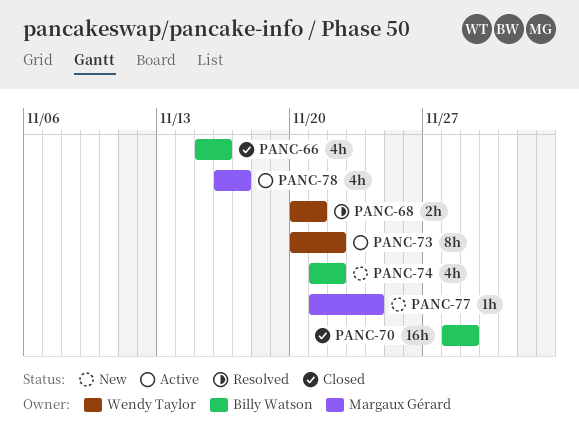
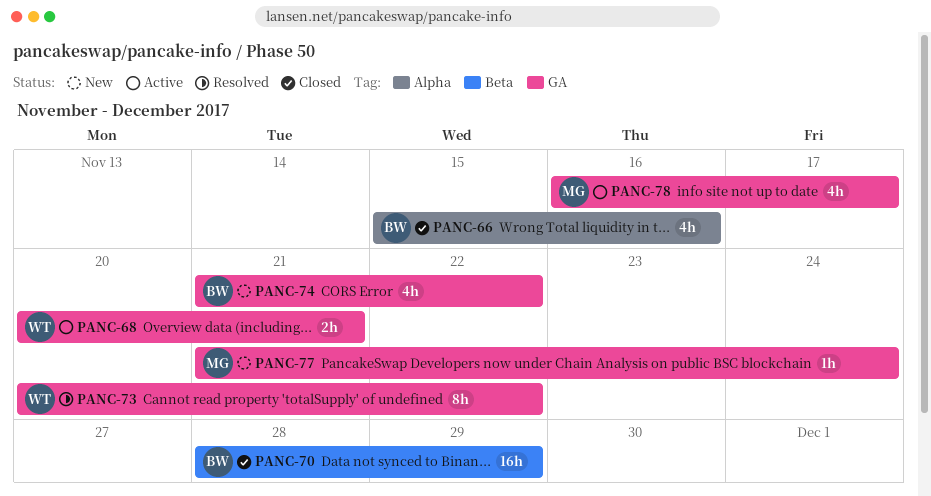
PANC-68, status: Resolved -> Active
PANC-73, status: Active -> Resolved

